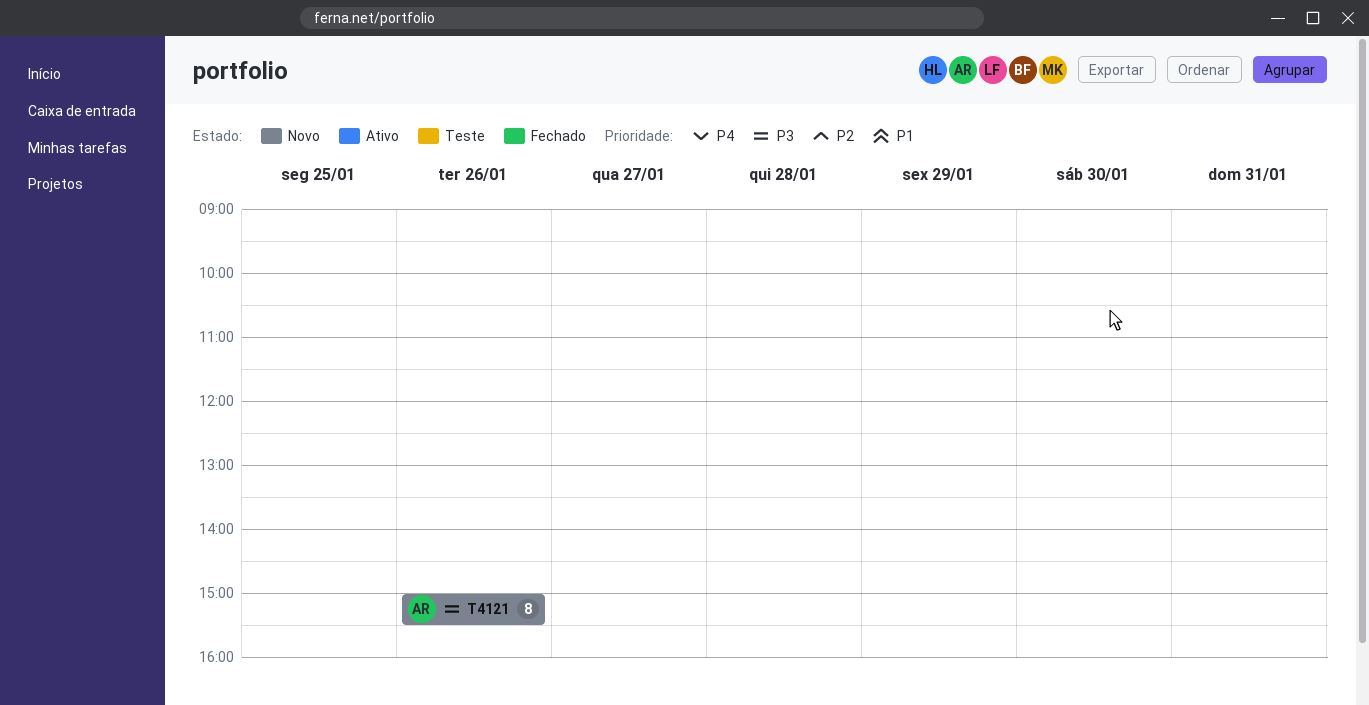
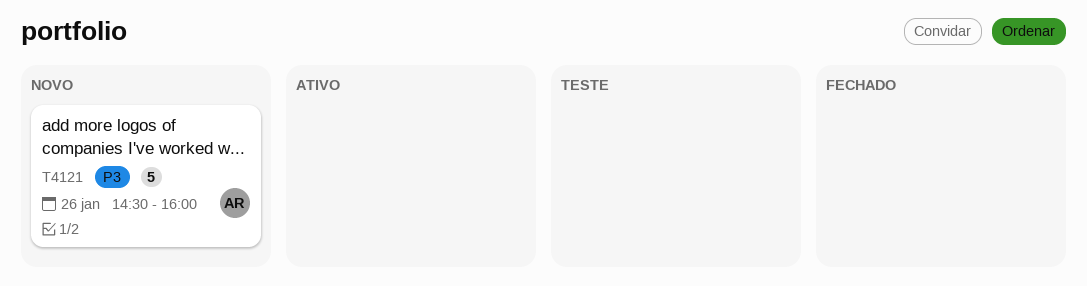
T4121, estimate: 8 -> 5
T4121, begins: 15:00 -> 14:30
T4121, ends: 15:30 -> 16:00

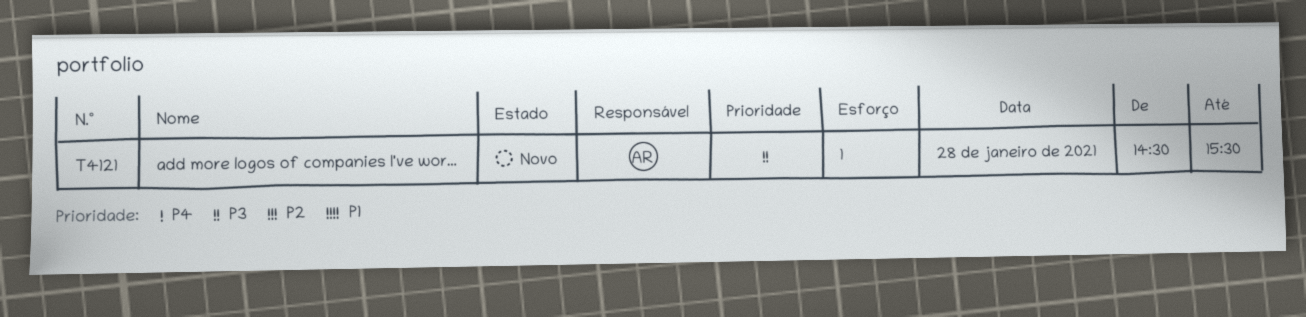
T4121, estimate: 5 -> 1
T4121, day: Jan 26 -> Jan 28
T4121, ends: 16:00 -> 15:30

